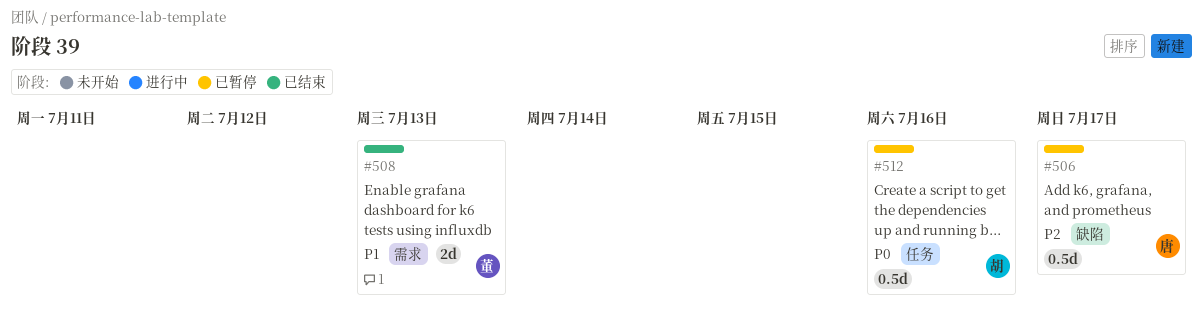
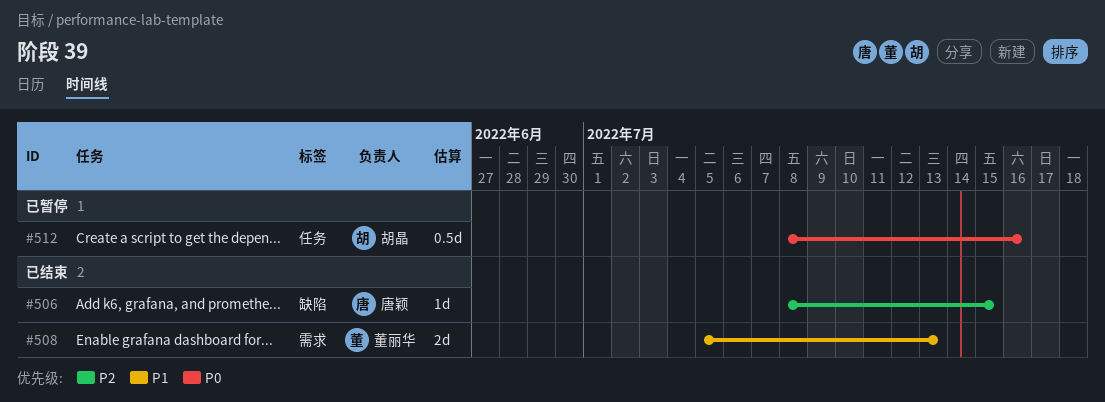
#506, status: 已暂停 -> 已结束
#506, estimate: 0.5d -> 1d
#506, due: Jul 17 -> Jul 15

